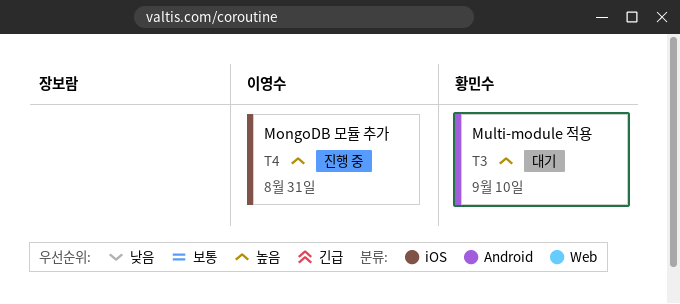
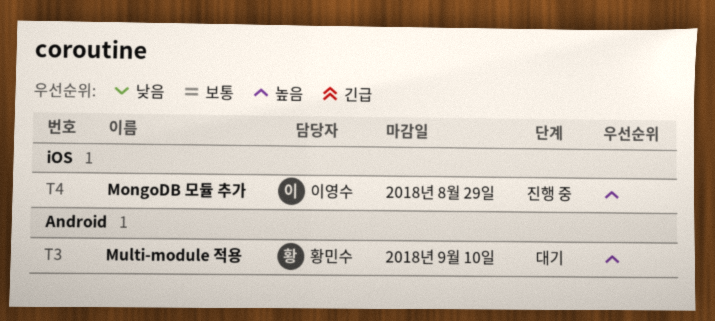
T4, due: Aug 31 -> Aug 29

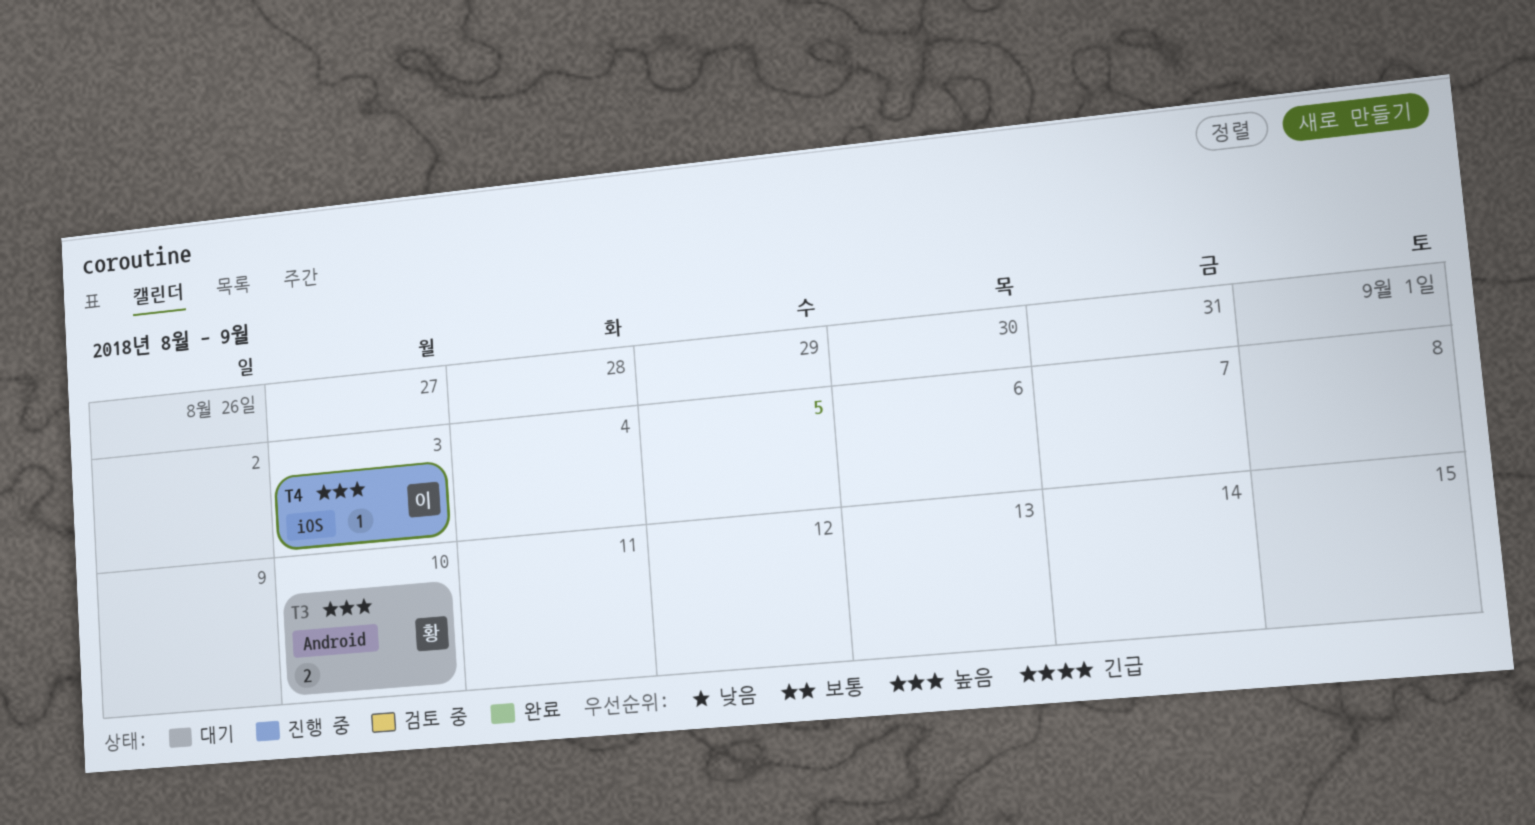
T4, due: Aug 29 -> Sep 3

